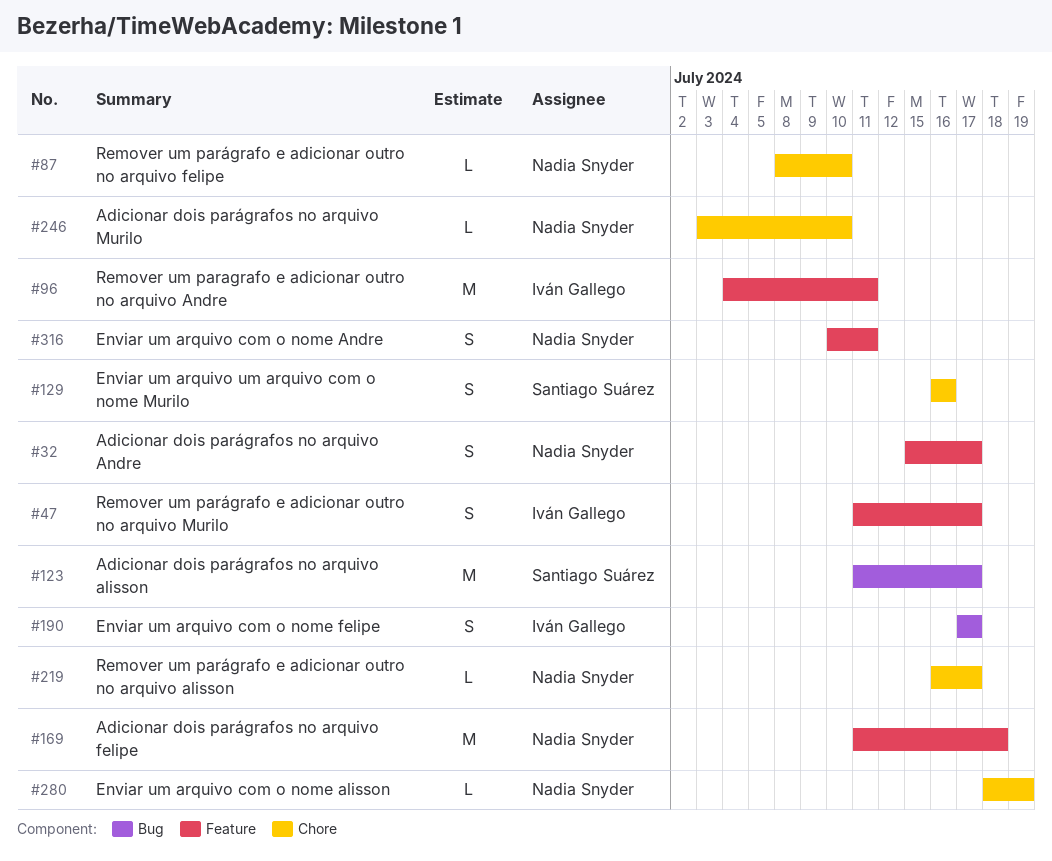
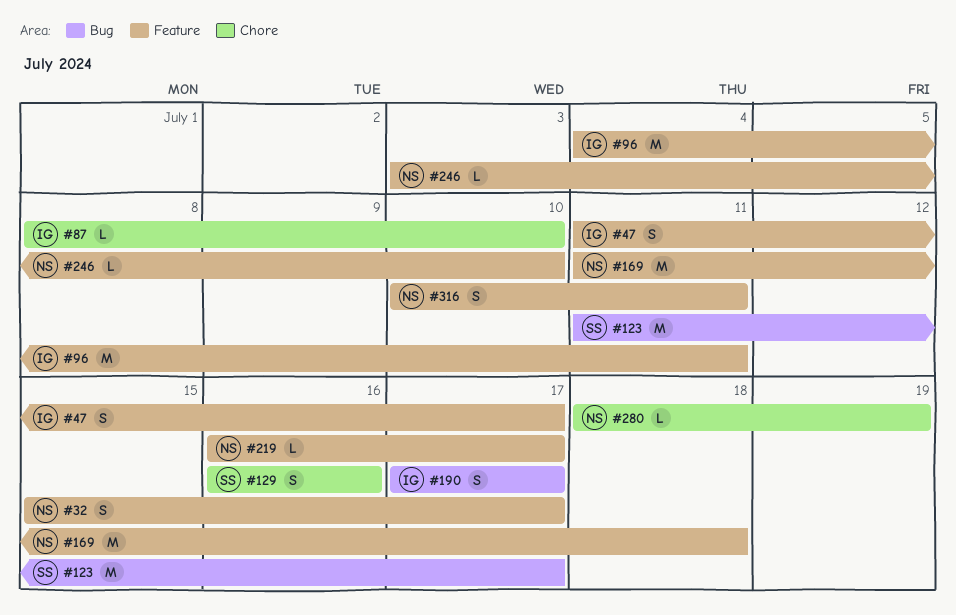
#87, owner: Nadia Snyder -> Iván Gallego
#219, label: Chore -> Feature
#246, label: Chore -> Feature

